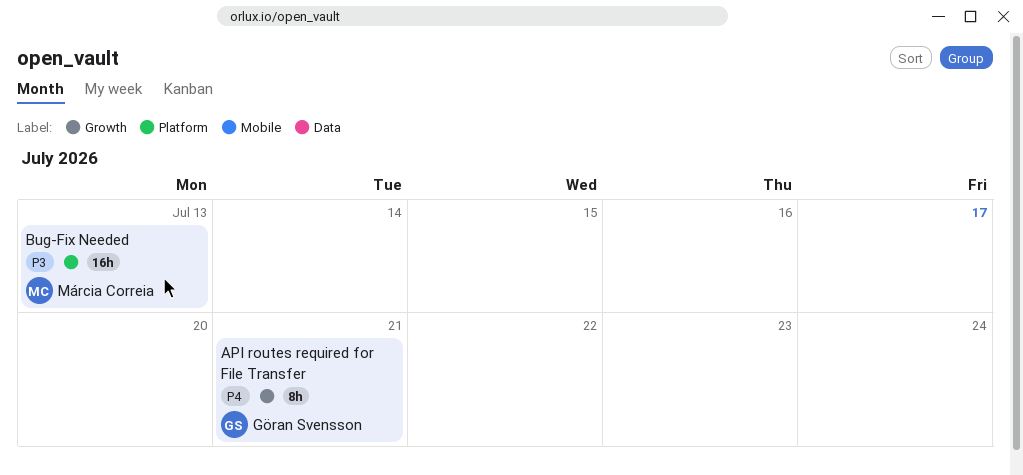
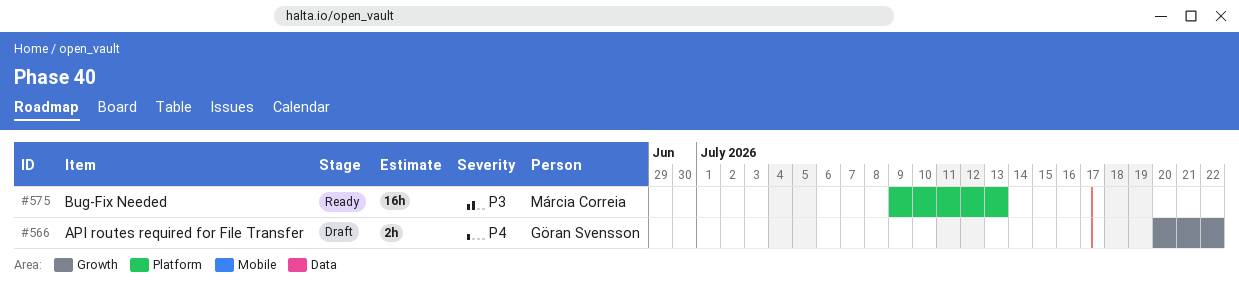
API routes required for File Transfer, estimate: 8h -> 2h
API routes required for File Transfer, due: Jul 21 -> Jul 22

